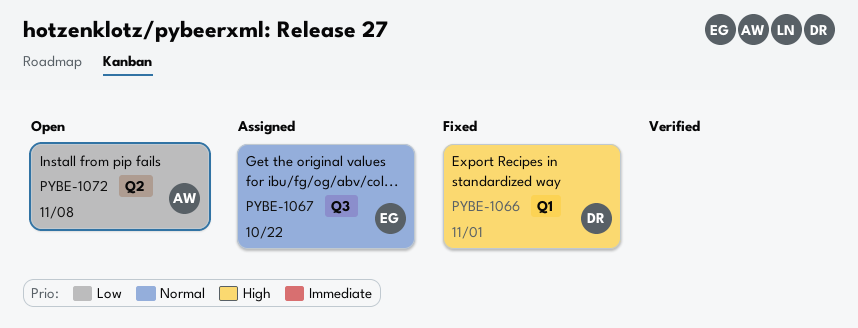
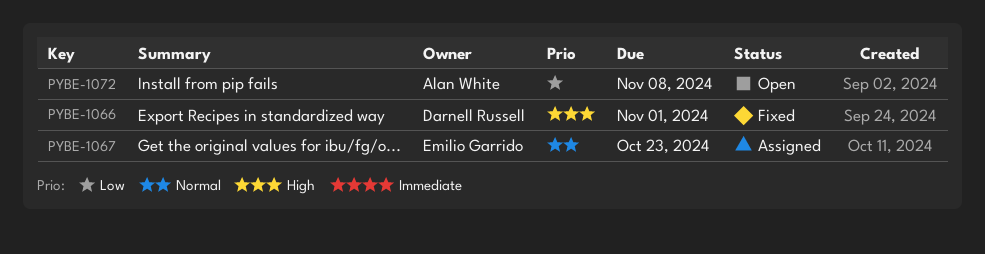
PYBE-1067, due: Oct 22 -> Oct 23

